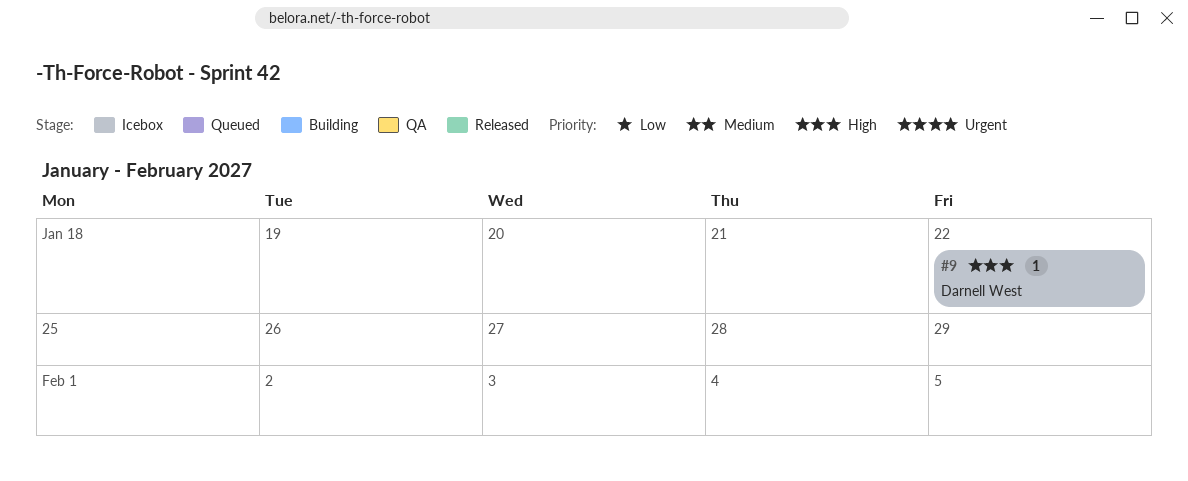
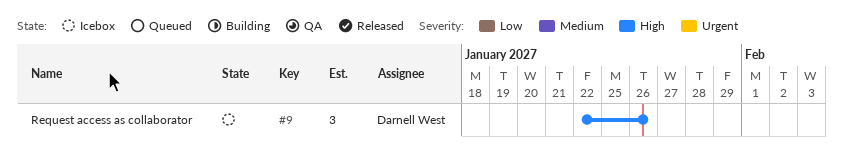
#9, estimate: 1 -> 3
#9, due: Jan 22 -> Jan 26

